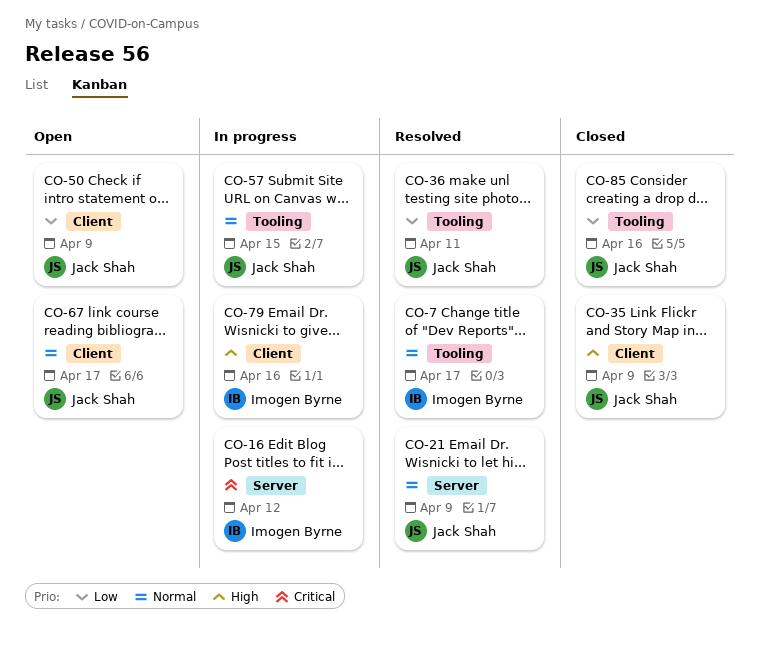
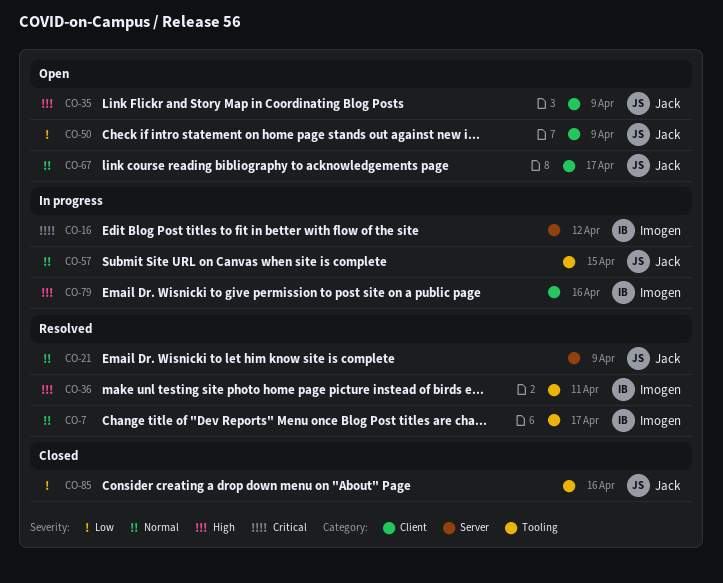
CO-35, status: Closed -> Open
CO-36, owner: Jack Shah -> Imogen Byrne
CO-36, priority: Low -> High

